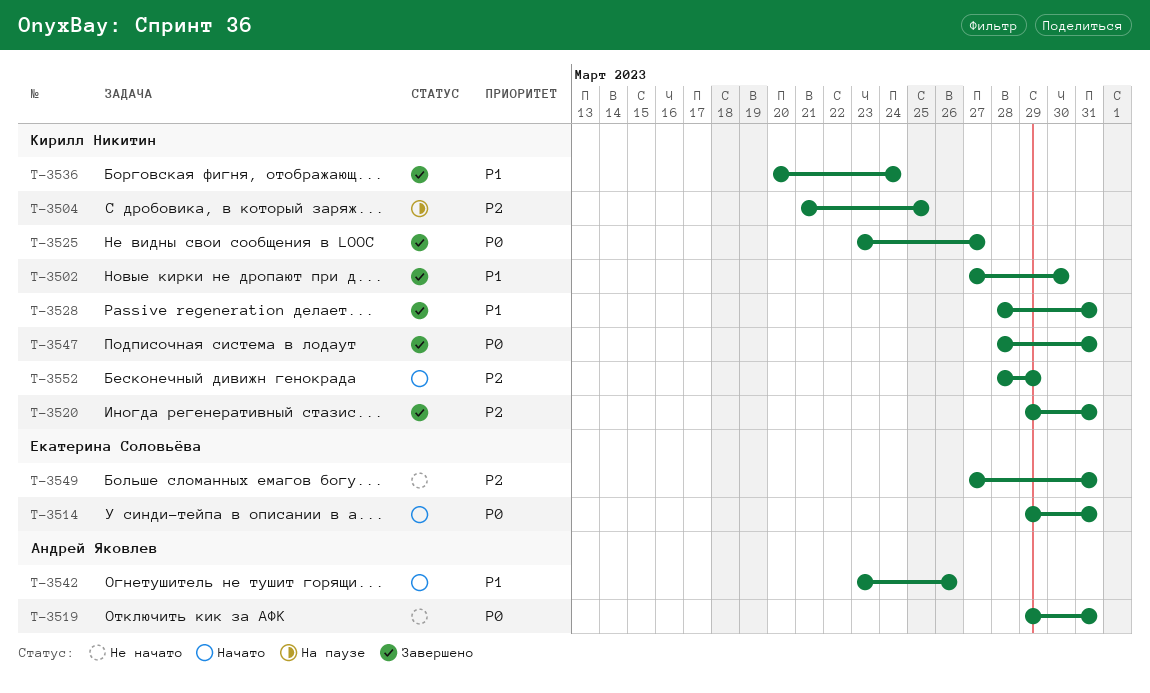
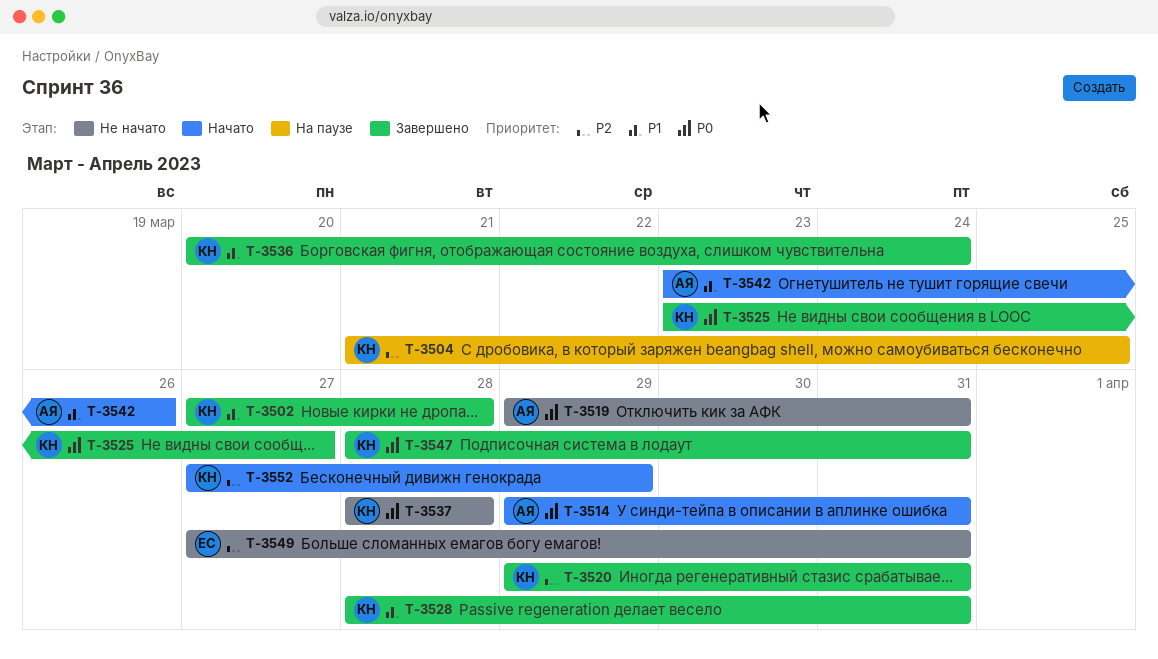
T-3502, due: Mar 30 -> Mar 28
T-3514, owner: Екатерина Соловьёва -> Андрей Яковлев
T-3537: none -> present
T-3552, start: Mar 28 -> Mar 27

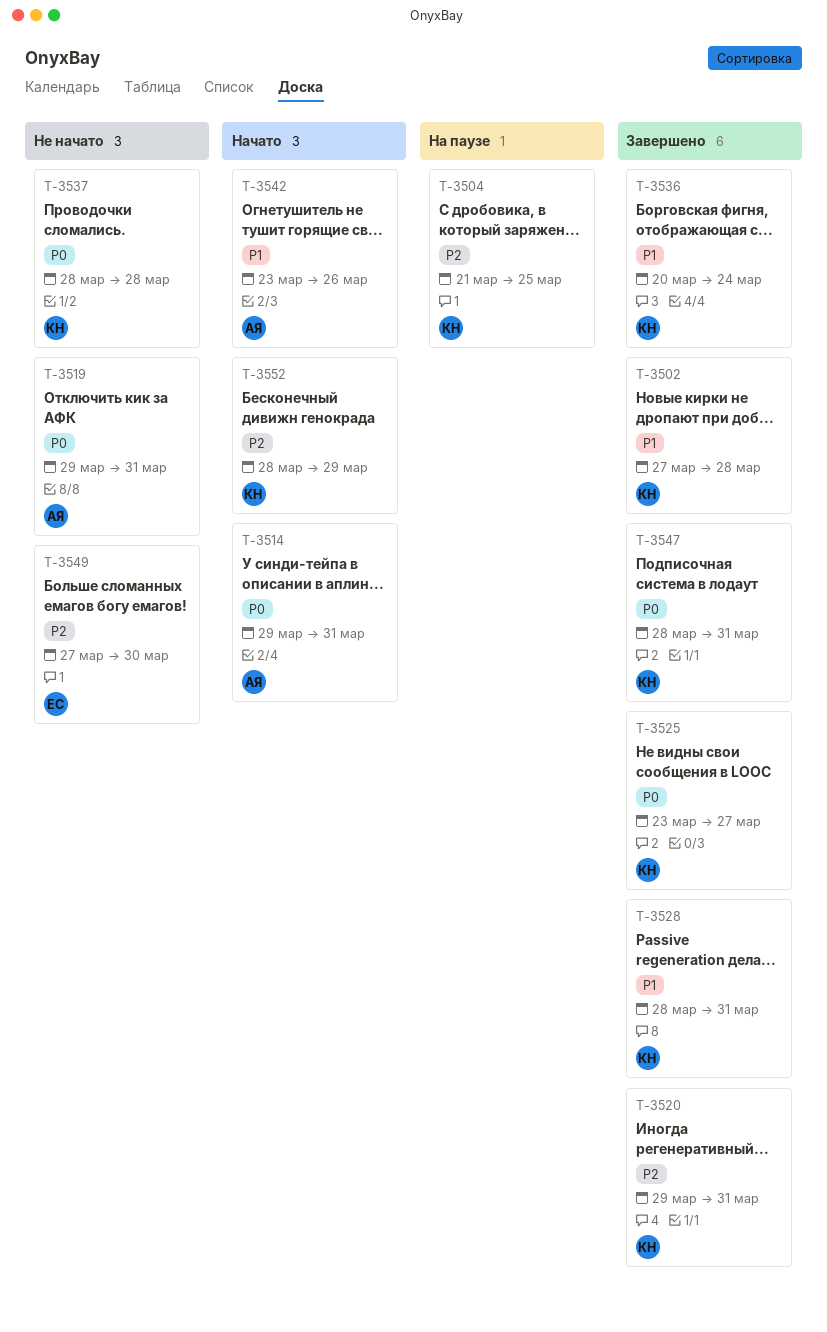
T-3549, due: Mar 31 -> Mar 30
T-3552, start: Mar 27 -> Mar 28

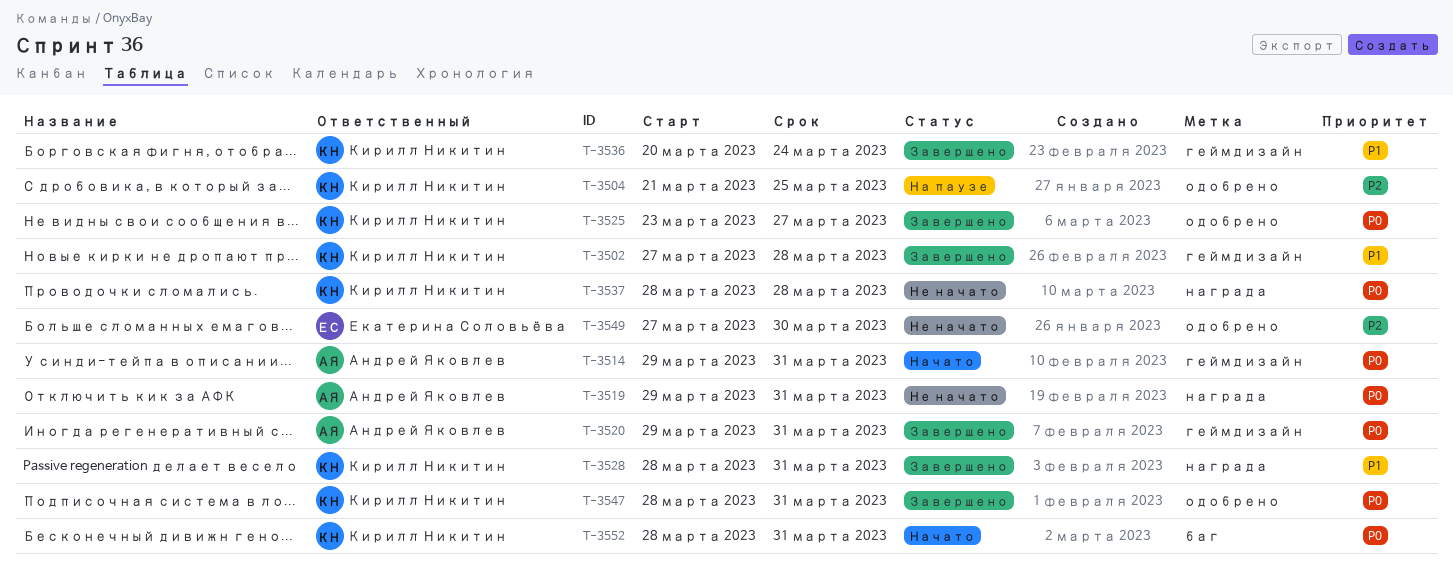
T-3520, owner: Кирилл Никитин -> Андрей Яковлев
T-3520, priority: P2 -> P0
T-3542: present -> none
T-3552, priority: P2 -> P0
T-3552, due: Mar 29 -> Mar 31

